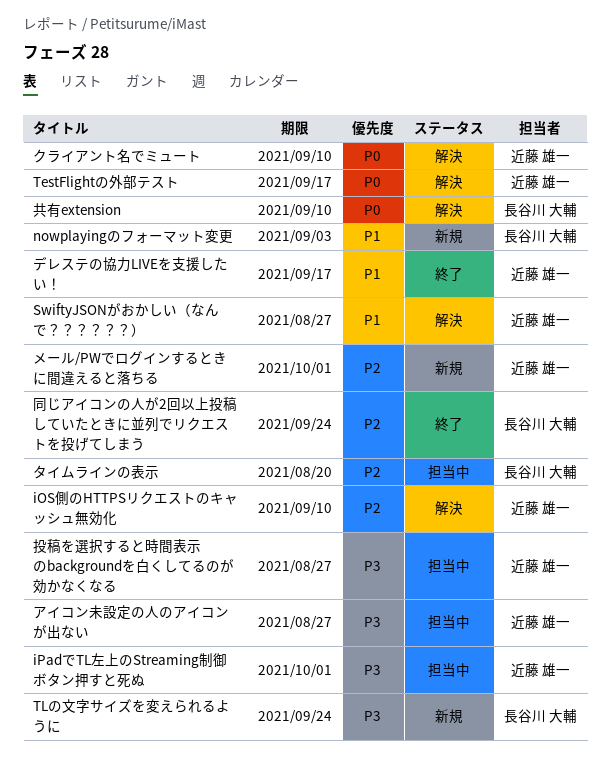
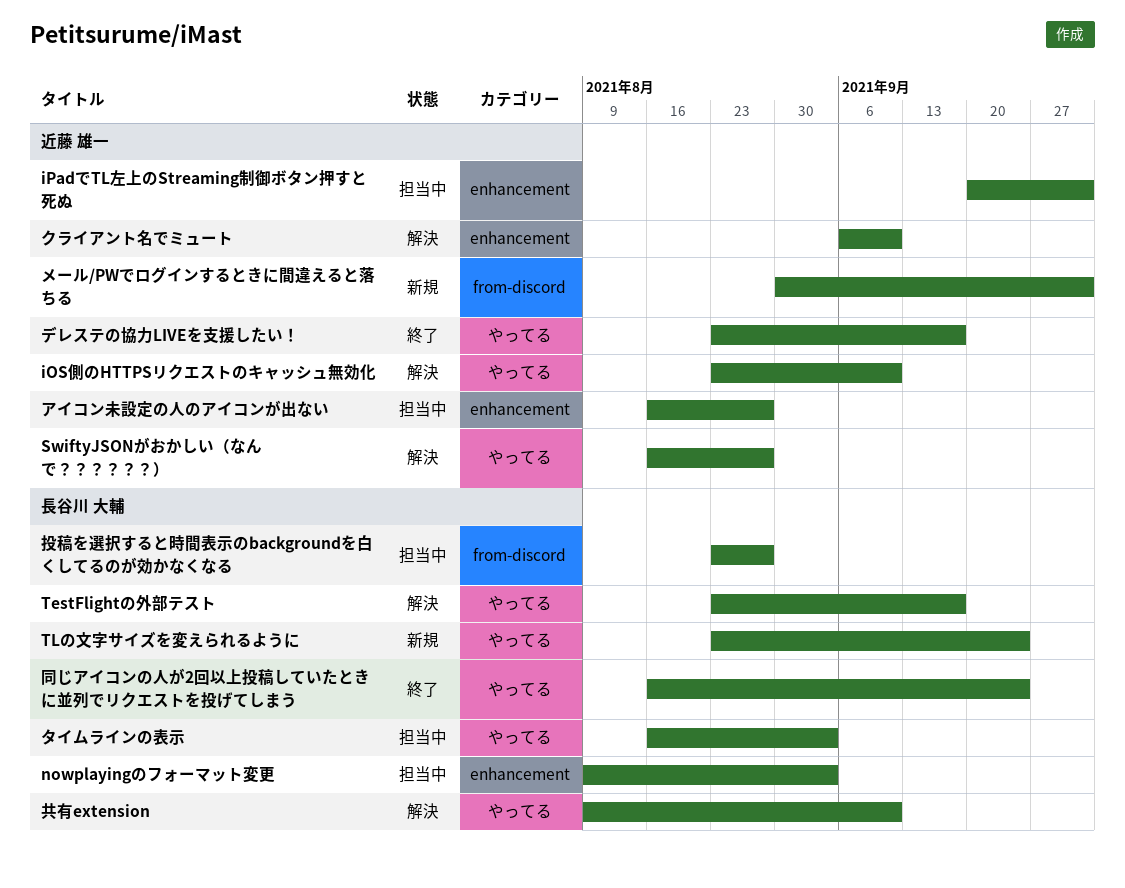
nowplayingのフォーマット変更, status: 新規 -> 担当中
TestFlightの外部テスト, owner: 近藤 雄一 -> 長谷川 大輔
タイムラインの表示, due: Aug 20 -> Sep 3
投稿を選択すると時間表示のbackgroundを白くしてるのが効かなくなる, owner: 近藤 雄一 -> 長谷川 大輔

